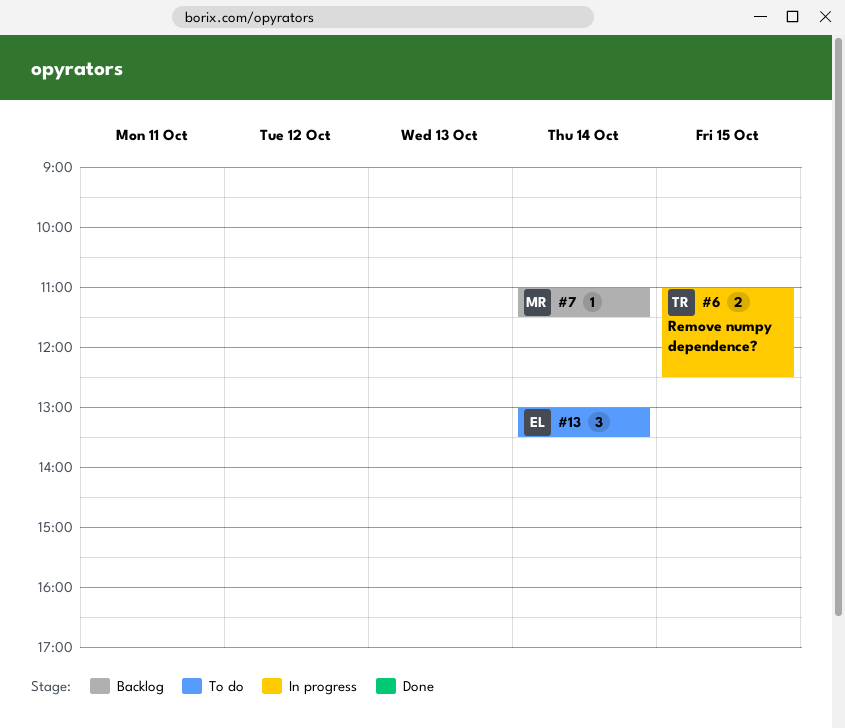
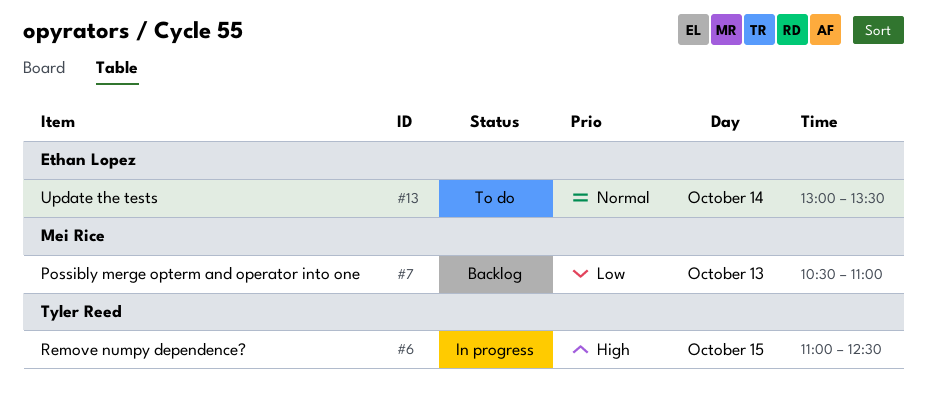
#7, day: Oct 14 -> Oct 13
#7, begins: 11:00 -> 10:30
#7, ends: 11:30 -> 11:00

